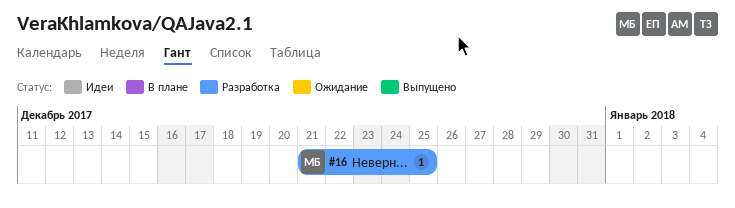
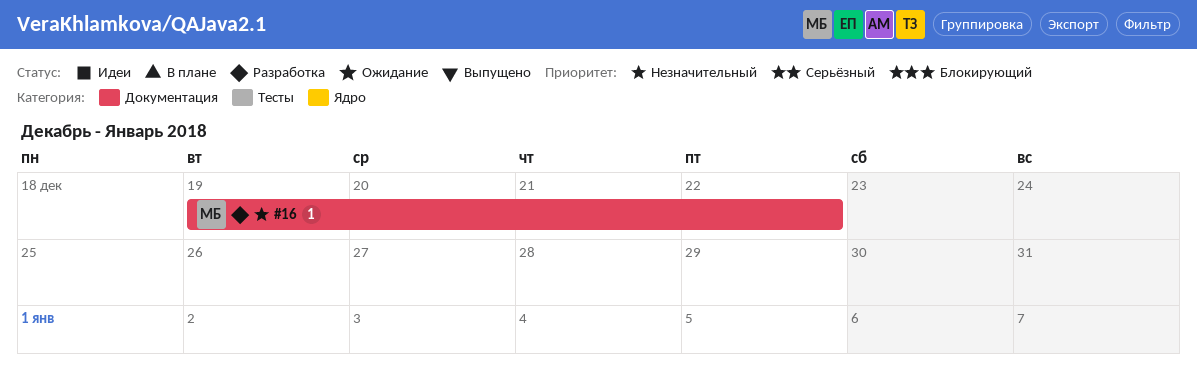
#16, start: Dec 21 -> Dec 19
#16, due: Dec 25 -> Dec 22

